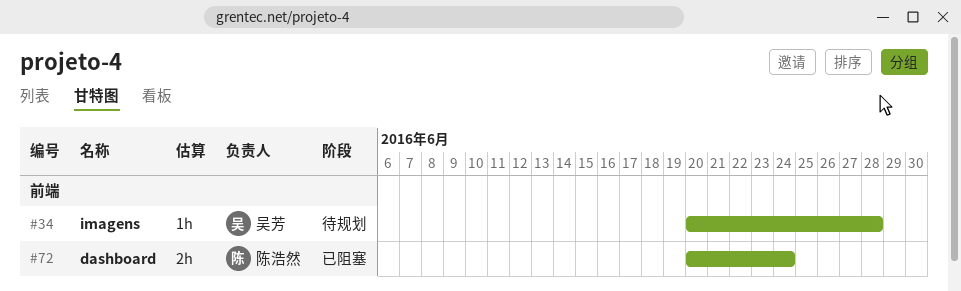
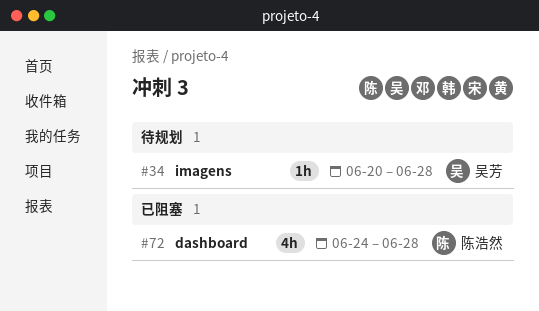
#72, estimate: 2h -> 4h
#72, start: Jun 20 -> Jun 24
#72, due: Jun 24 -> Jun 28

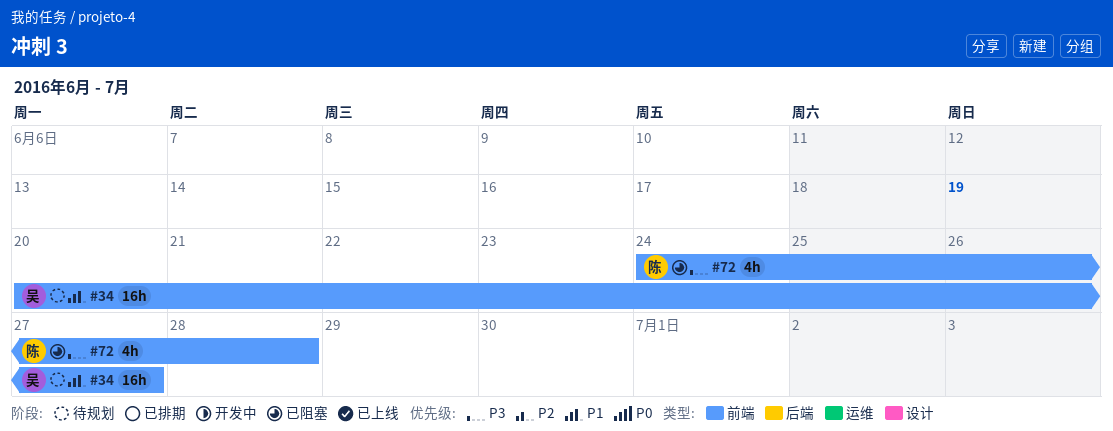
#34, estimate: 1h -> 16h
#34, due: Jun 28 -> Jun 27

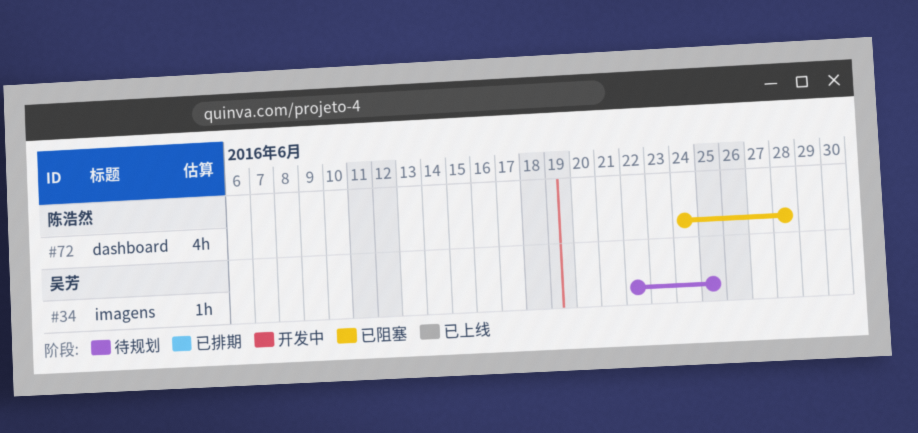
#34, estimate: 16h -> 1h
#34, start: Jun 20 -> Jun 22
#34, due: Jun 27 -> Jun 25

